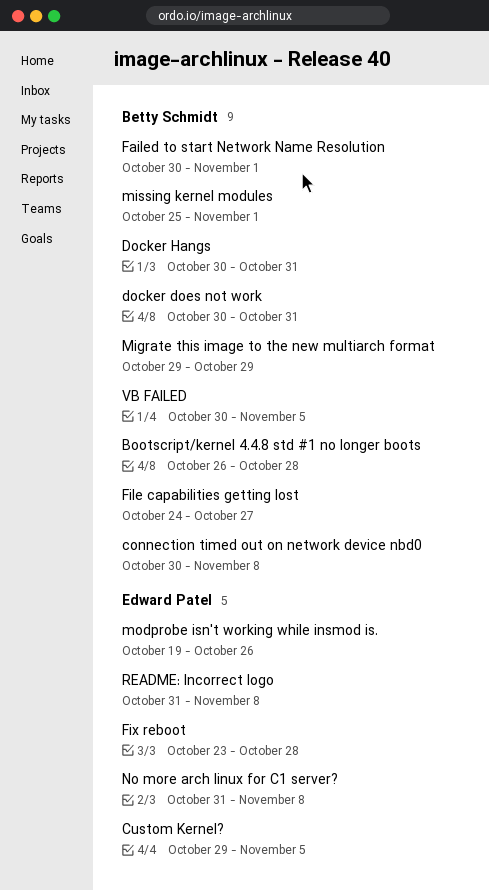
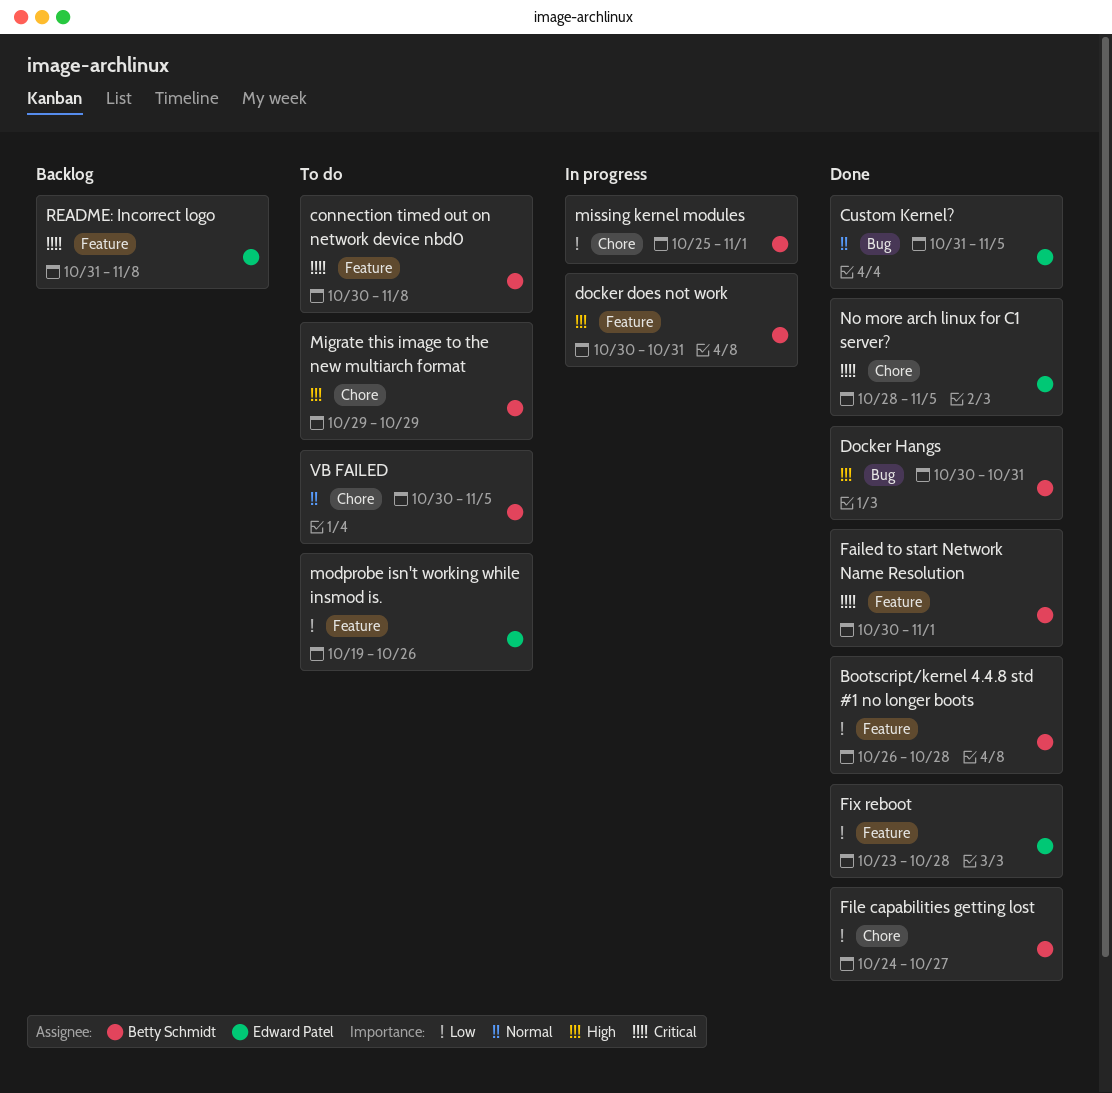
Custom Kernel?, start: Oct 29 -> Oct 31
No more arch linux for C1 server?, start: Oct 31 -> Oct 28
No more arch linux for C1 server?, due: Nov 8 -> Nov 5

